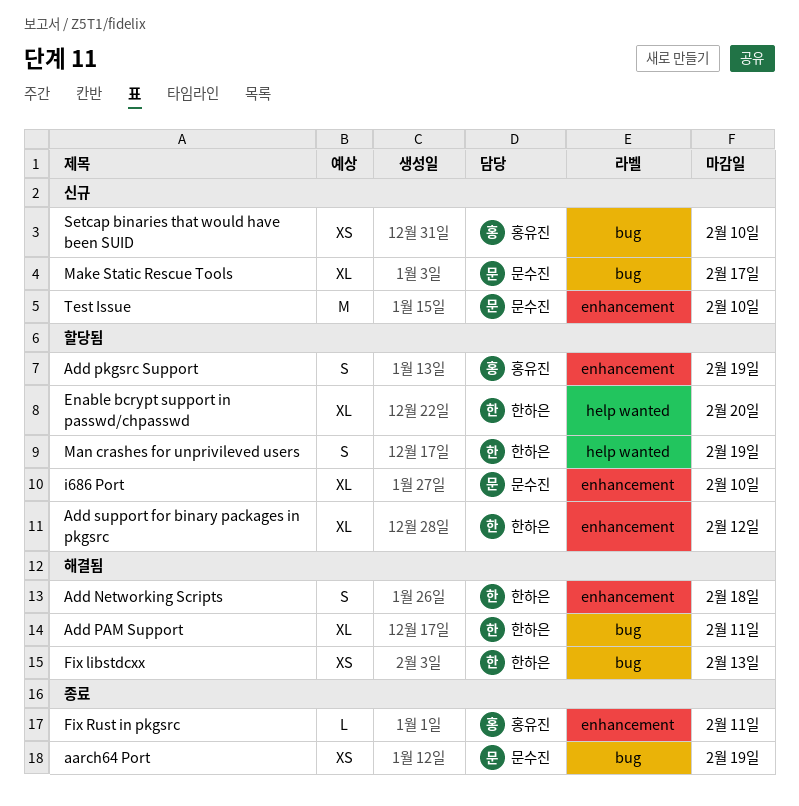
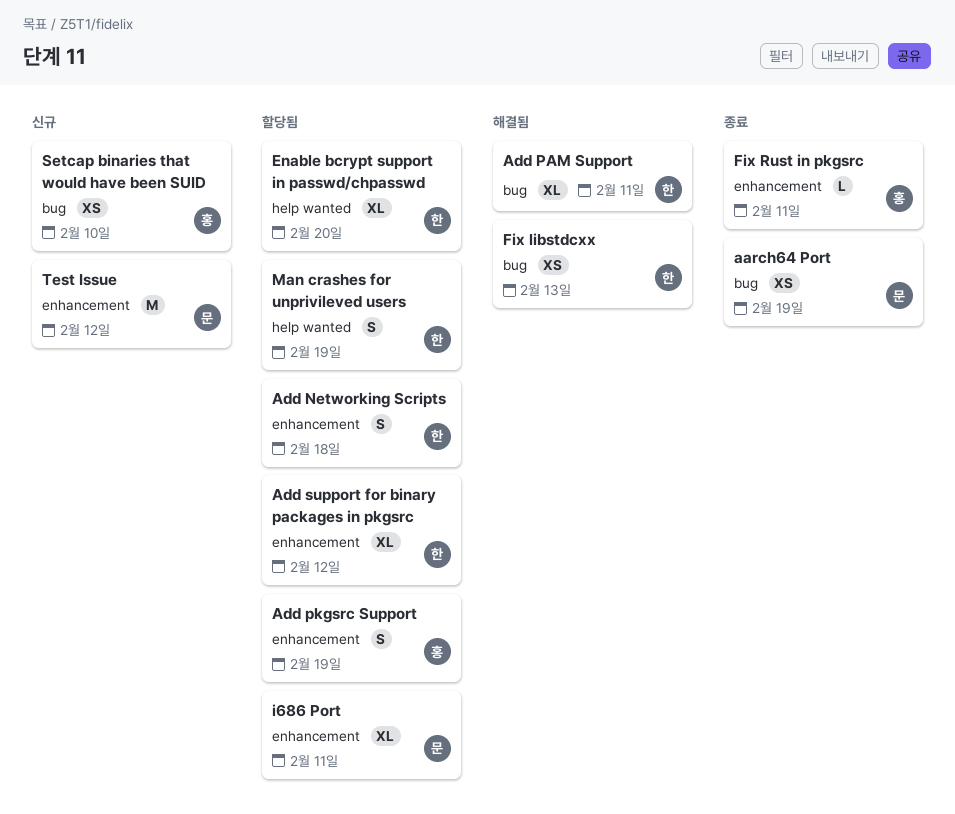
Add Networking Scripts, status: 해결됨 -> 할당됨
i686 Port, due: Feb 10 -> Feb 11
Make Static Rescue Tools: present -> none
Test Issue, due: Feb 10 -> Feb 12

